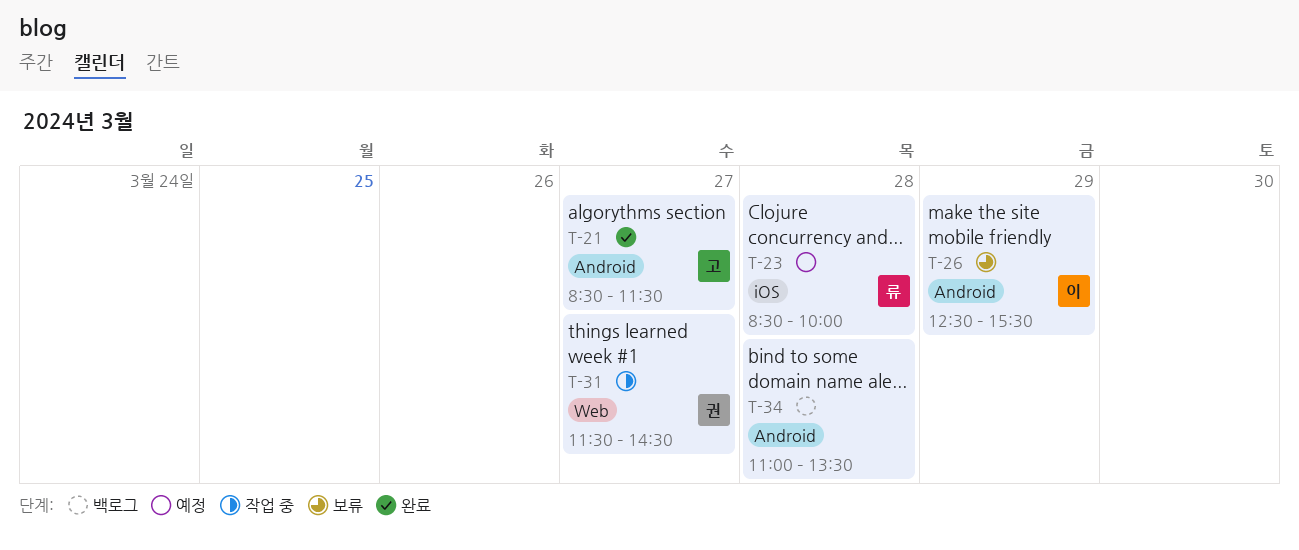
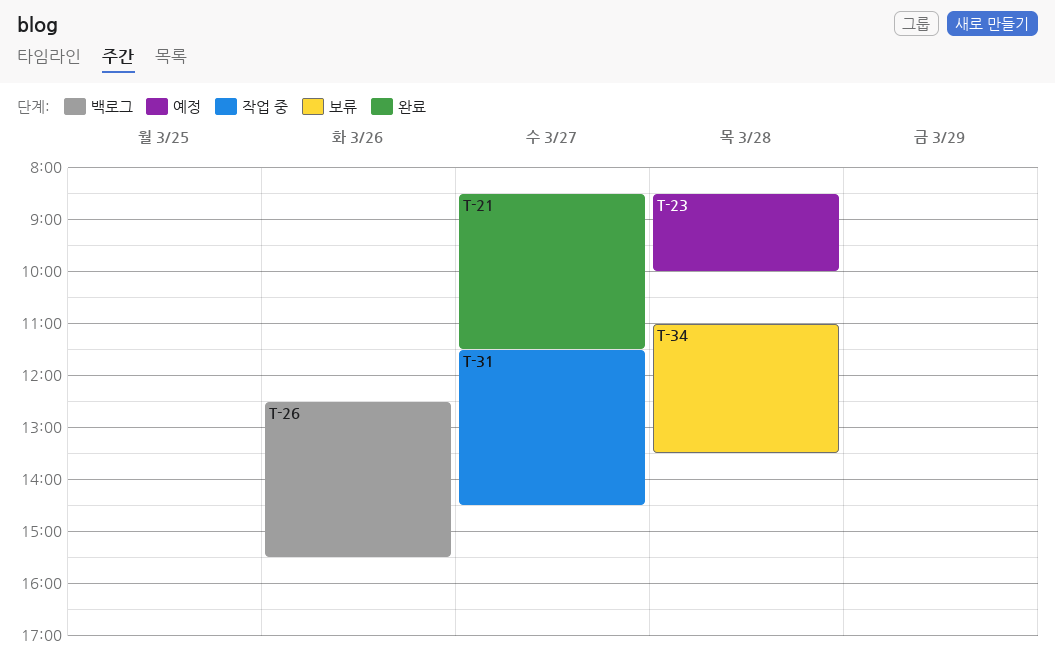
T-26, status: 보류 -> 백로그
T-26, day: Mar 29 -> Mar 26
T-34, status: 백로그 -> 보류

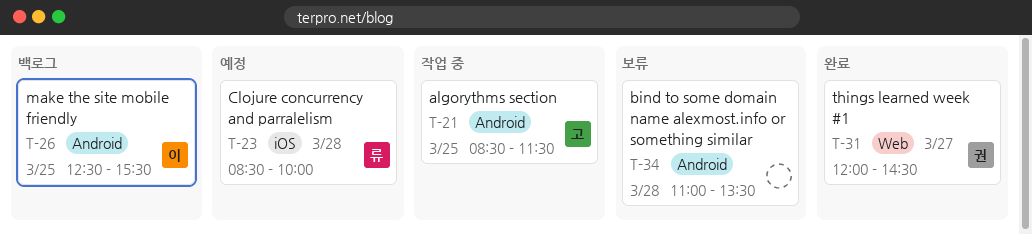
T-21, status: 완료 -> 작업 중
T-21, day: Mar 27 -> Mar 25
T-26, day: Mar 26 -> Mar 25
T-31, status: 작업 중 -> 완료
T-31, begins: 11:30 -> 12:00

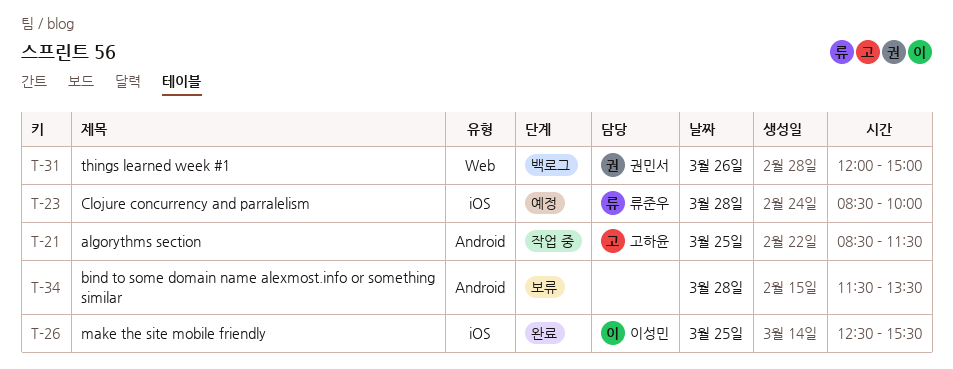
T-26, status: 백로그 -> 완료
T-26, label: Android -> iOS
T-31, status: 완료 -> 백로그
T-31, day: Mar 27 -> Mar 26
T-31, ends: 14:30 -> 15:00
T-34, begins: 11:00 -> 11:30

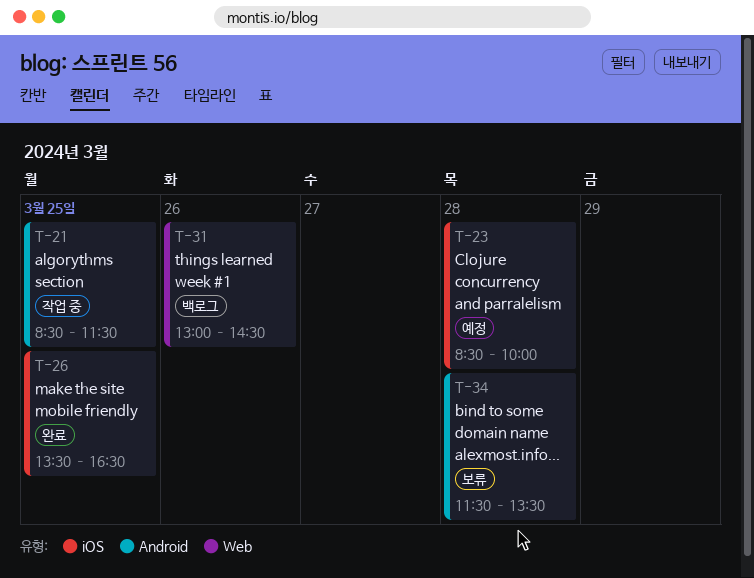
T-26, begins: 12:30 -> 13:30
T-26, ends: 15:30 -> 16:30
T-31, begins: 12:00 -> 13:00
T-31, ends: 15:00 -> 14:30

